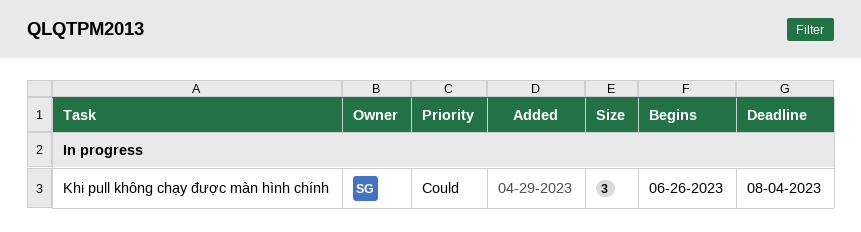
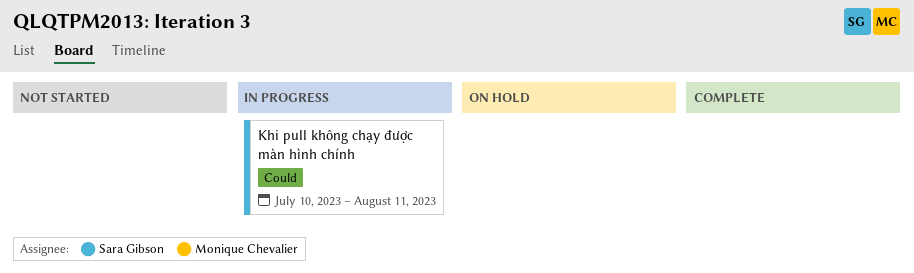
Khi pull không chạy được màn hình chính, start: Jun 26 -> Jul 10
Khi pull không chạy được màn hình chính, due: Aug 4 -> Aug 11

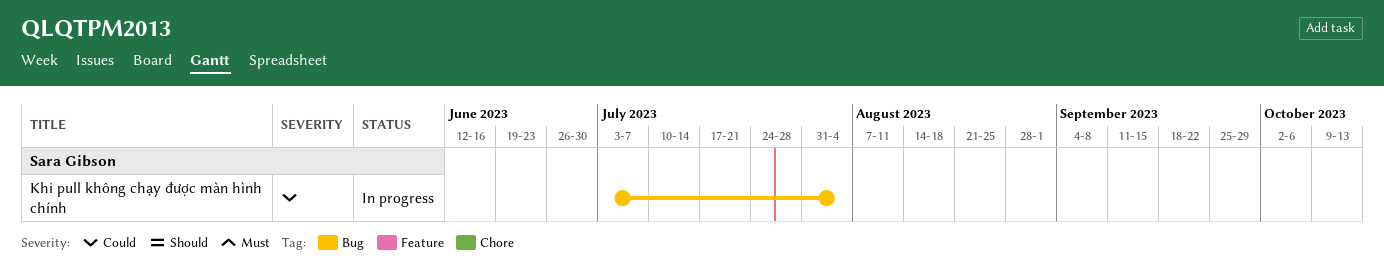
Khi pull không chạy được màn hình chính, start: Jul 10 -> Jul 3
Khi pull không chạy được màn hình chính, due: Aug 11 -> Aug 4

